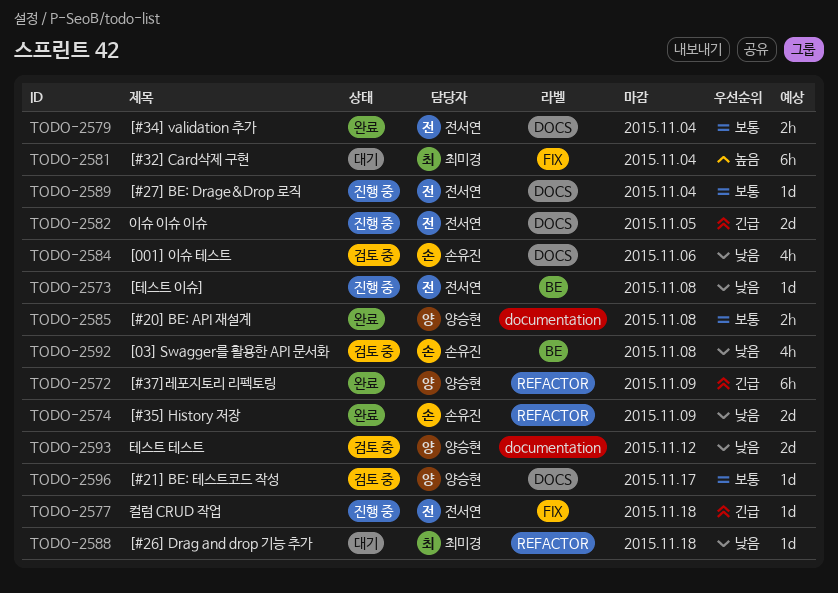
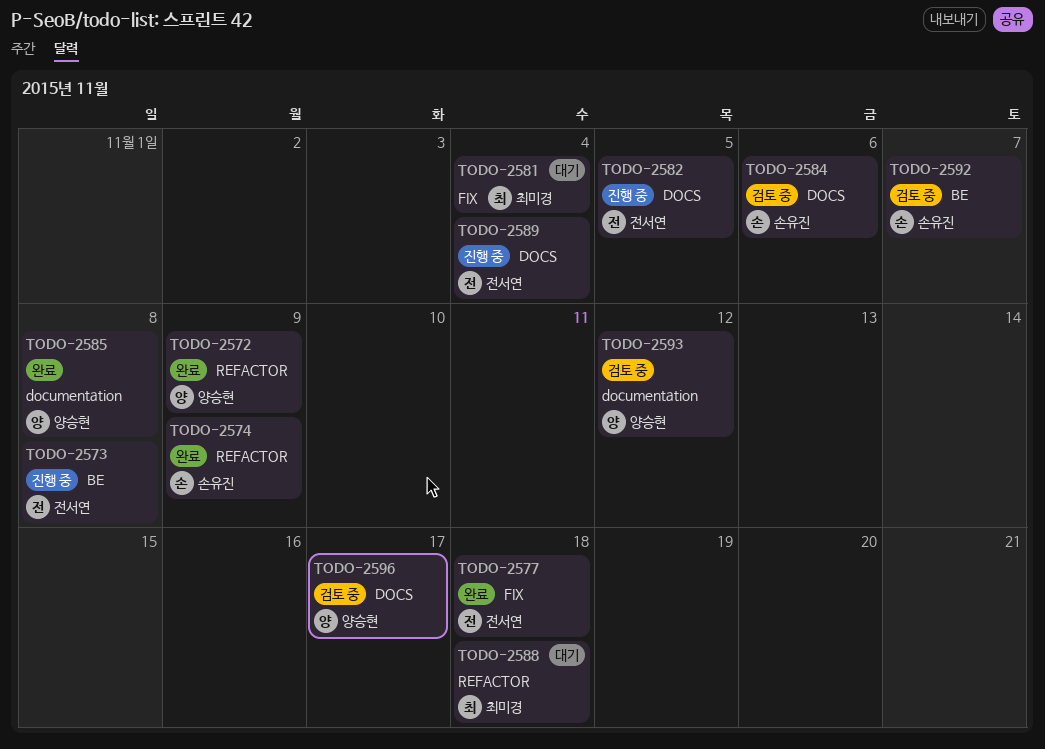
TODO-2577, status: 진행 중 -> 완료
TODO-2579: present -> none
TODO-2592, due: Nov 8 -> Nov 7

